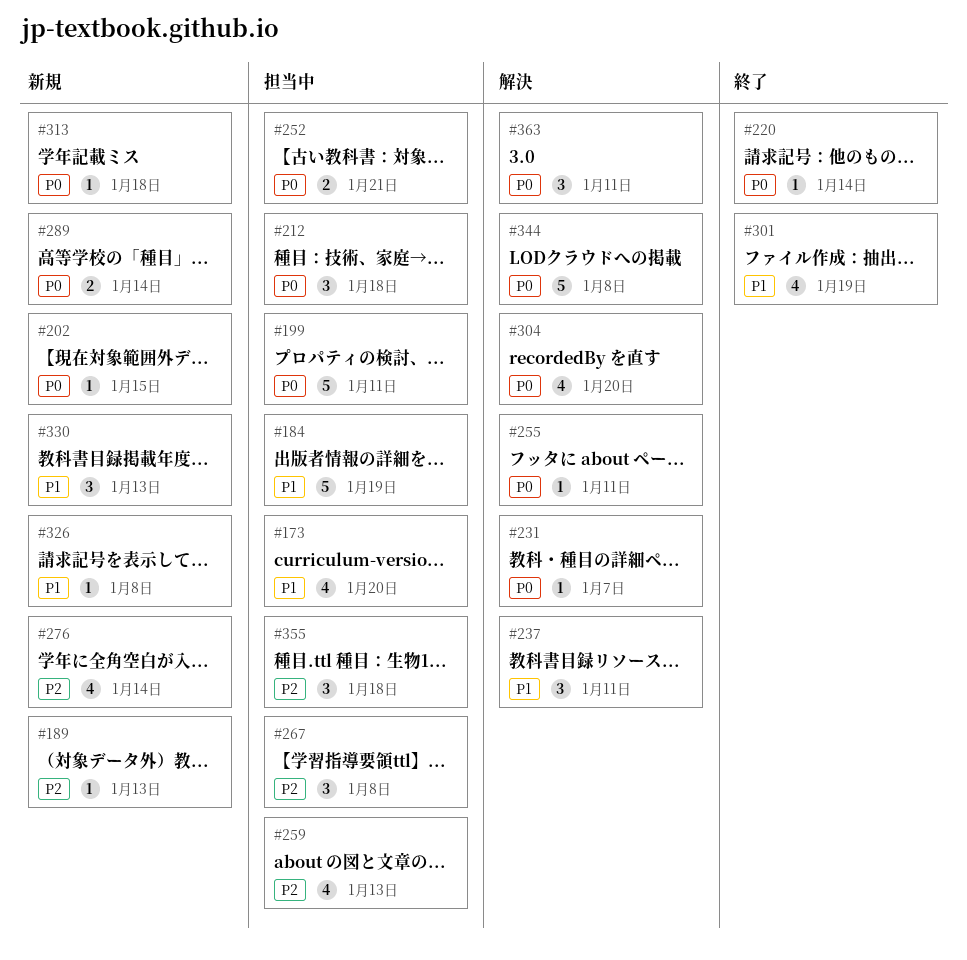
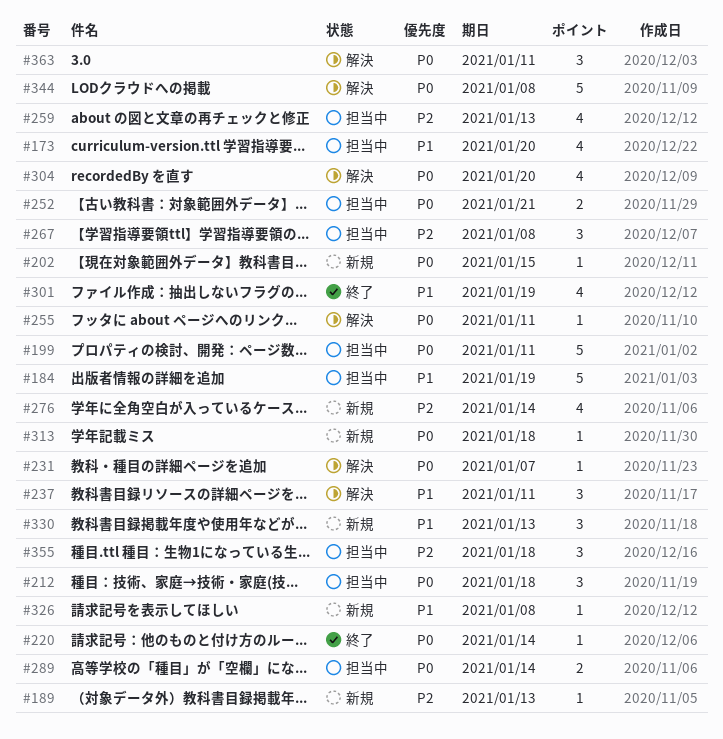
#289, status: 新規 -> 担当中

